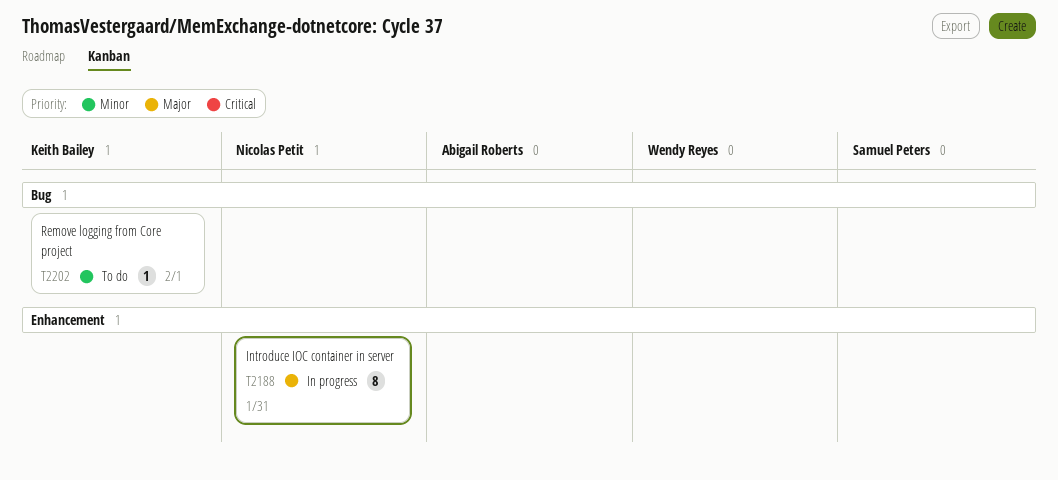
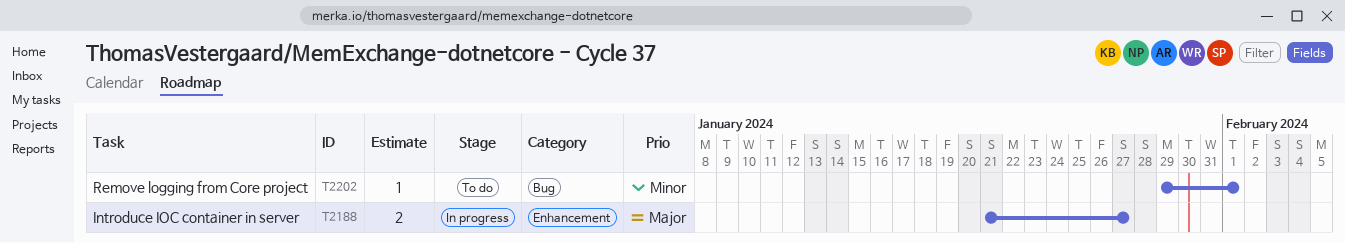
T2188, estimate: 8 -> 2
T2188, due: Jan 31 -> Jan 27

